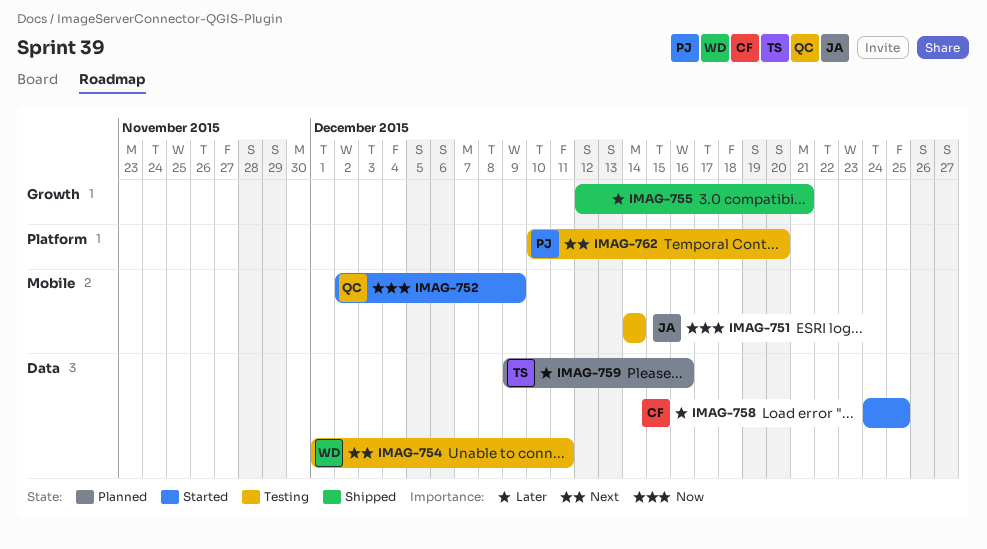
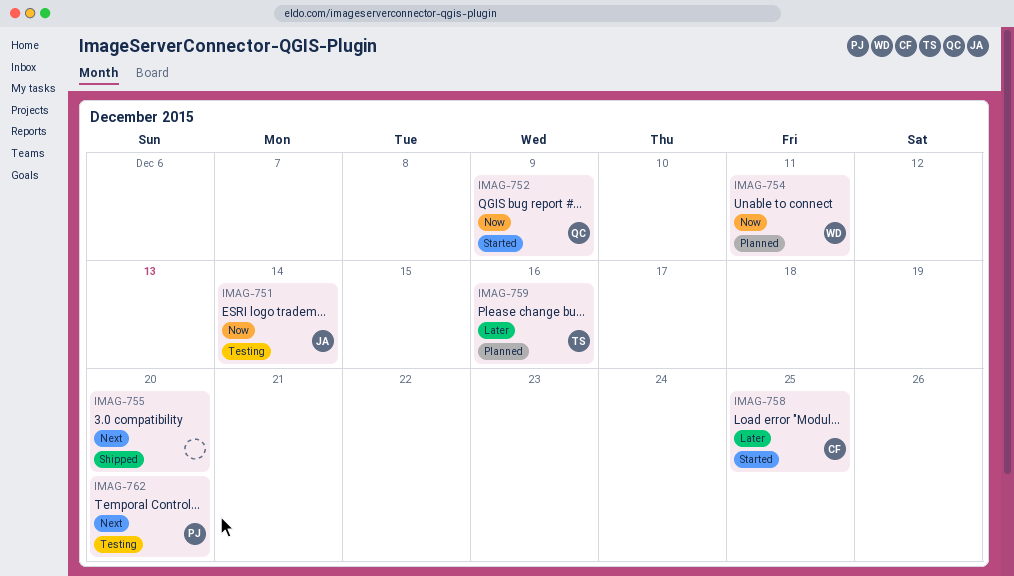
IMAG-754, status: Testing -> Planned
IMAG-754, priority: Next -> Now
IMAG-755, priority: Later -> Next
IMAG-755, due: Dec 21 -> Dec 20

